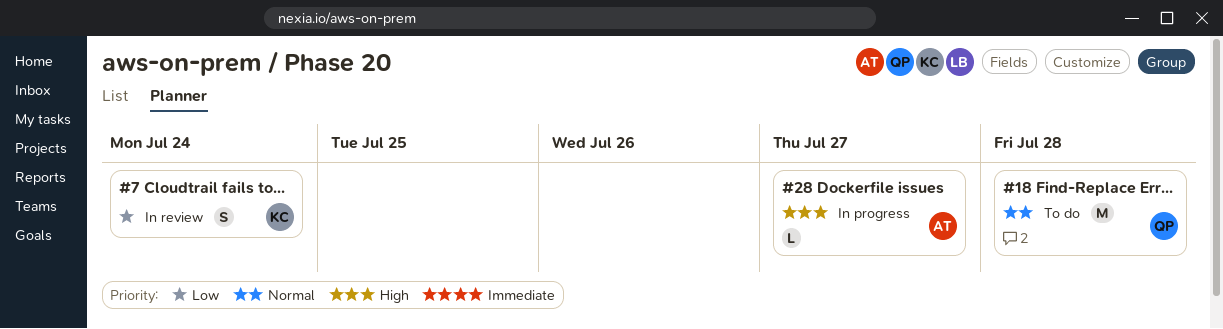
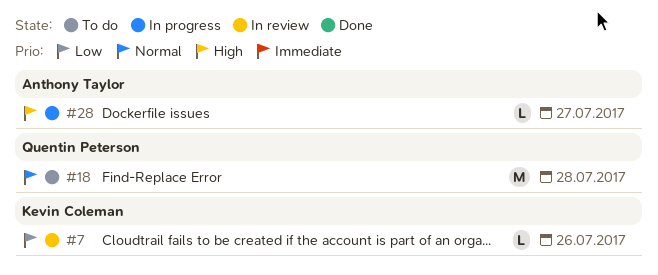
#7, estimate: S -> L
#7, due: Jul 24 -> Jul 26

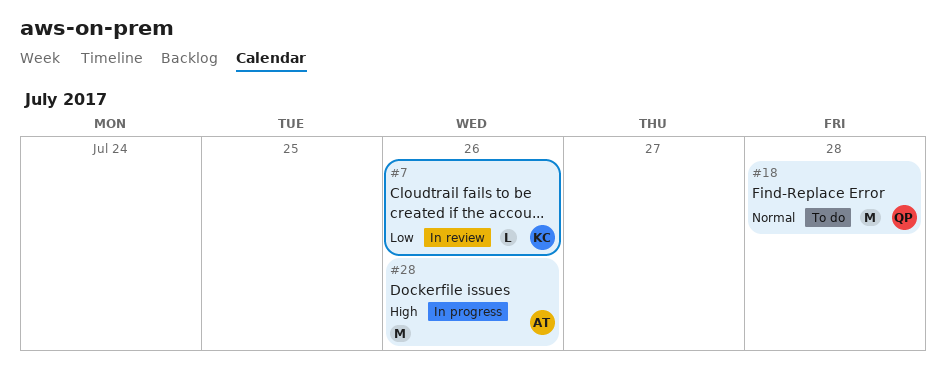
#28, estimate: L -> M
#28, due: Jul 27 -> Jul 26

